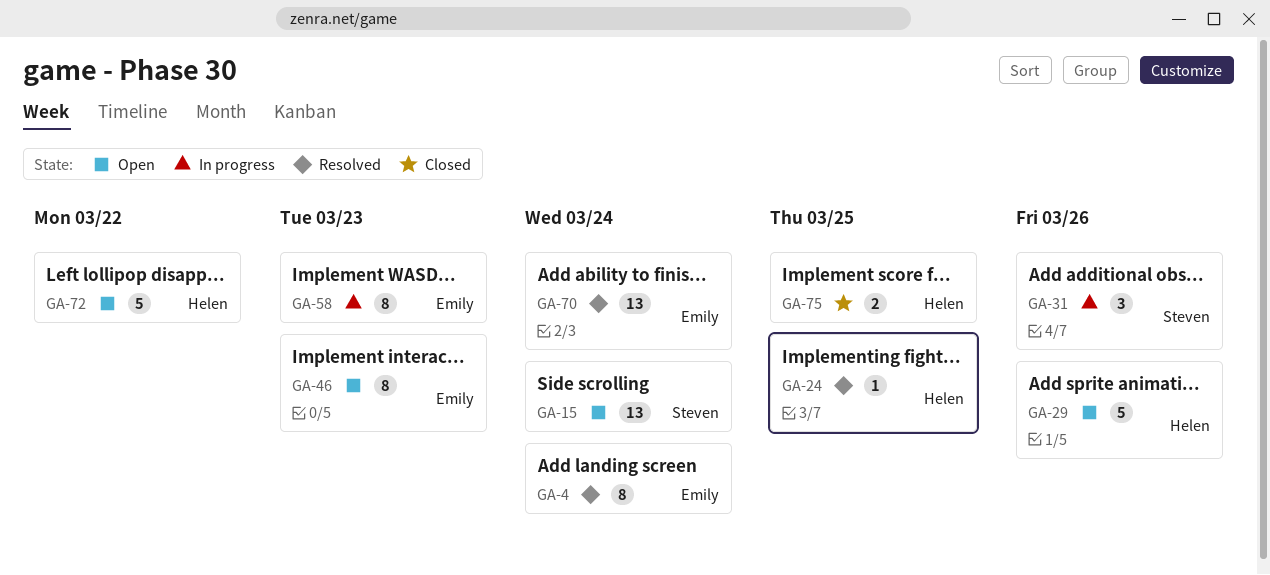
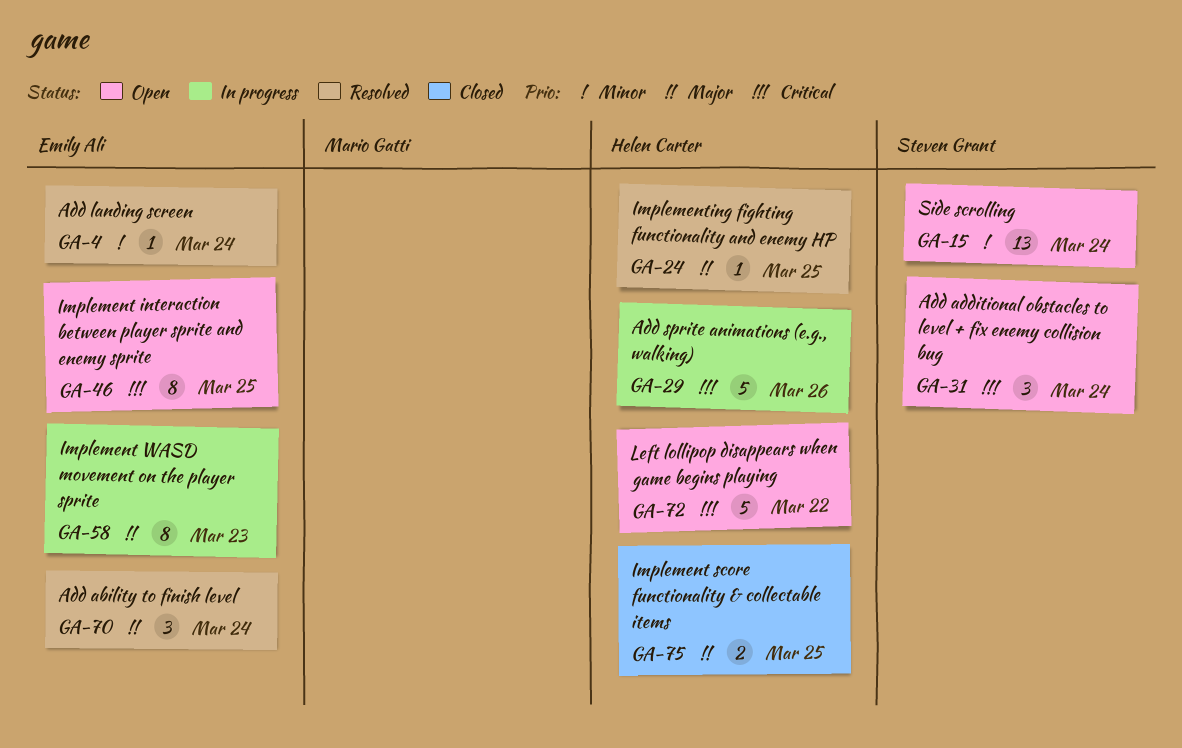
GA-4, estimate: 8 -> 1
GA-29, status: Open -> In progress
GA-31, status: In progress -> Open
GA-31, due: Mar 26 -> Mar 24
GA-46, due: Mar 23 -> Mar 25
GA-70, estimate: 13 -> 3

